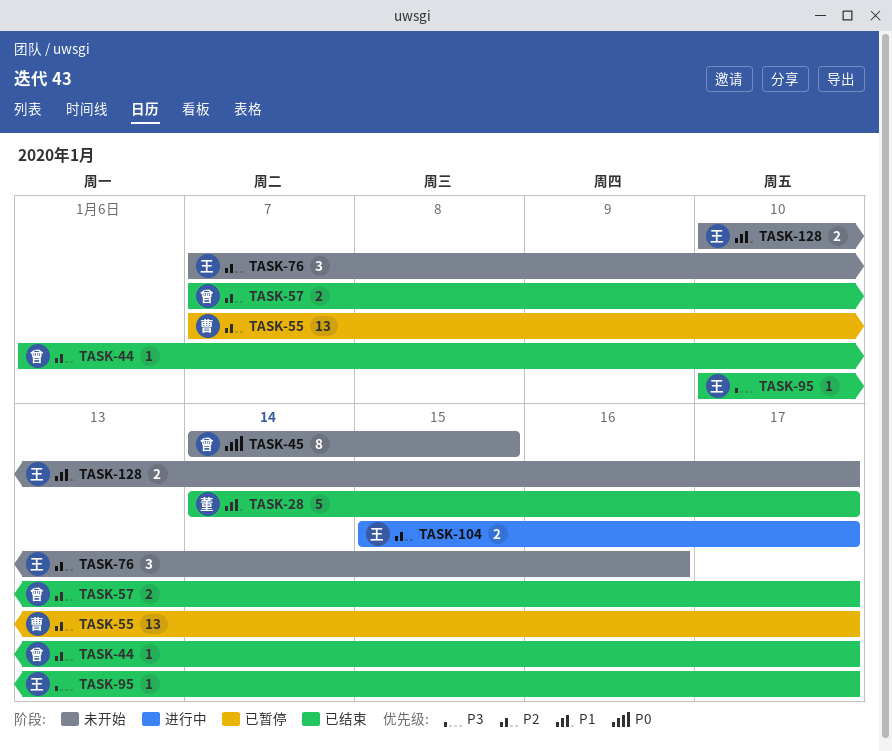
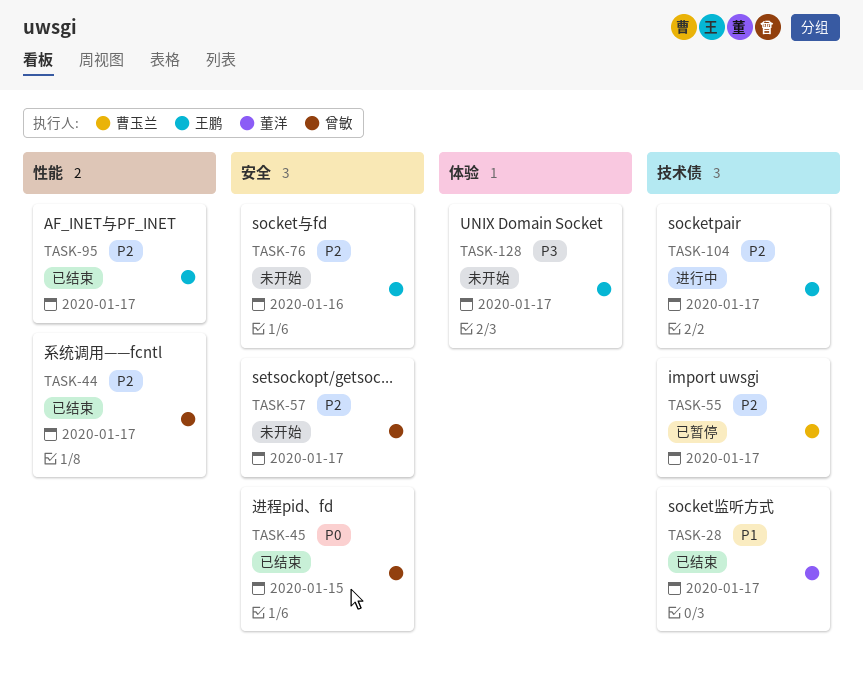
TASK-45, status: 未开始 -> 已结束
TASK-57, status: 已结束 -> 未开始
TASK-95, priority: P3 -> P2
TASK-128, priority: P1 -> P3

